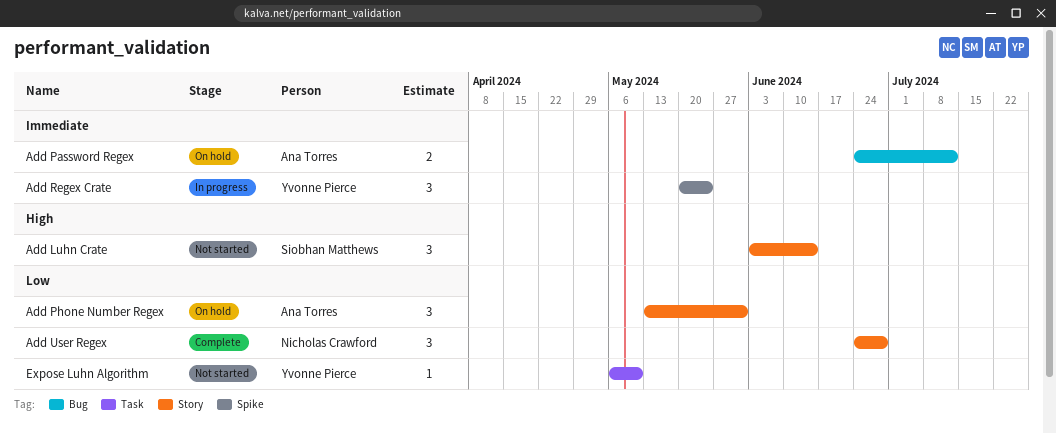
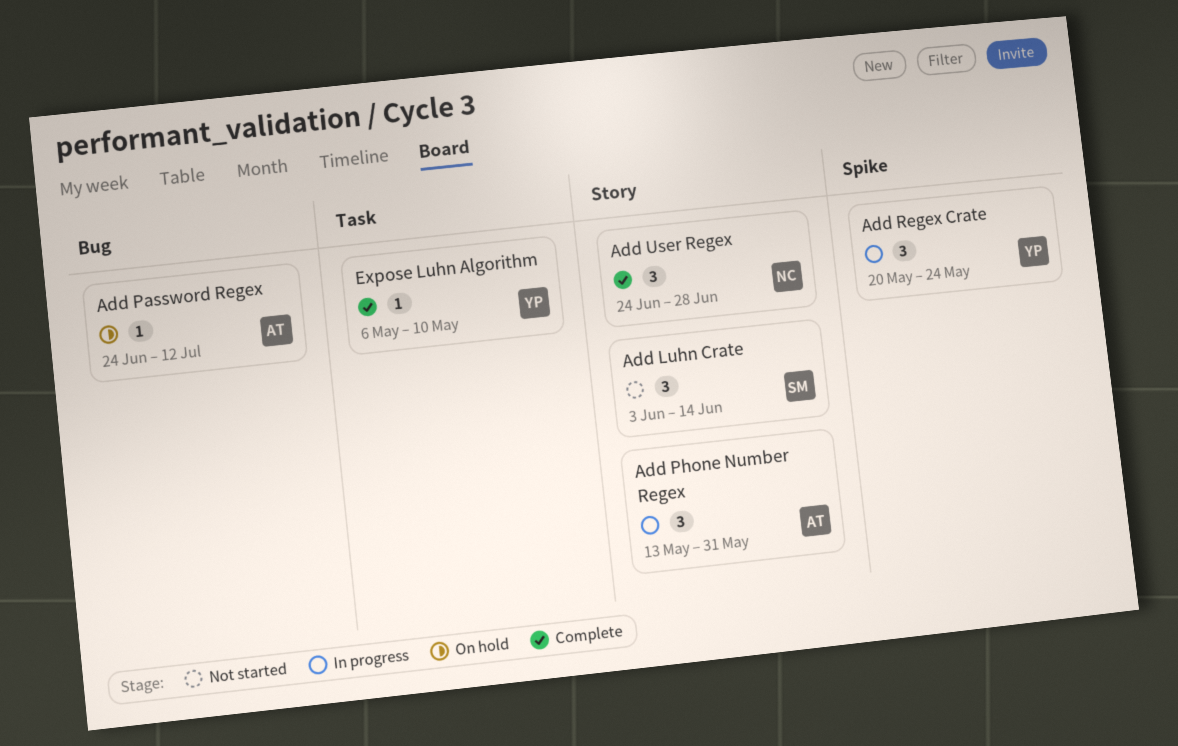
Add Password Regex, estimate: 2 -> 1
Add Phone Number Regex, status: On hold -> In progress
Expose Luhn Algorithm, status: Not started -> Complete

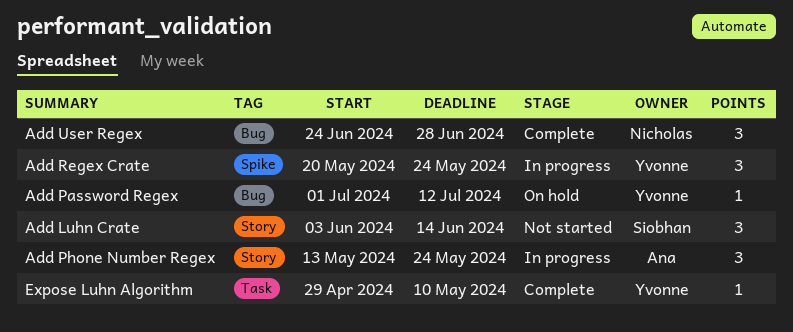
Add Password Regex, owner: Ana -> Yvonne
Add Password Regex, start: Jun 24 -> Jul 1
Add Phone Number Regex, due: May 31 -> May 24
Add User Regex, label: Story -> Bug
Expose Luhn Algorithm, start: May 6 -> Apr 29

